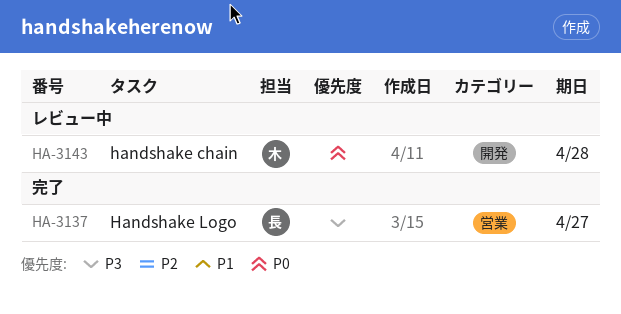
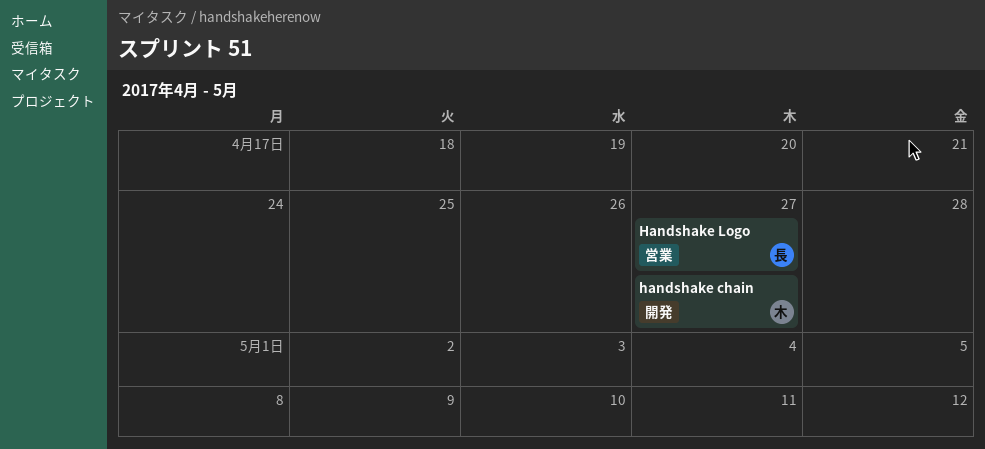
handshake chain, due: Apr 28 -> Apr 27

